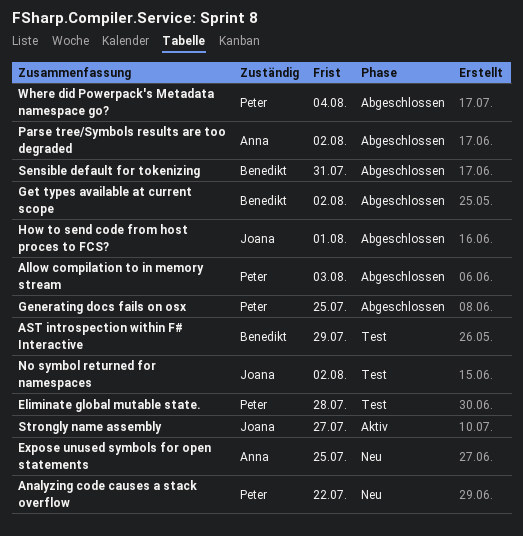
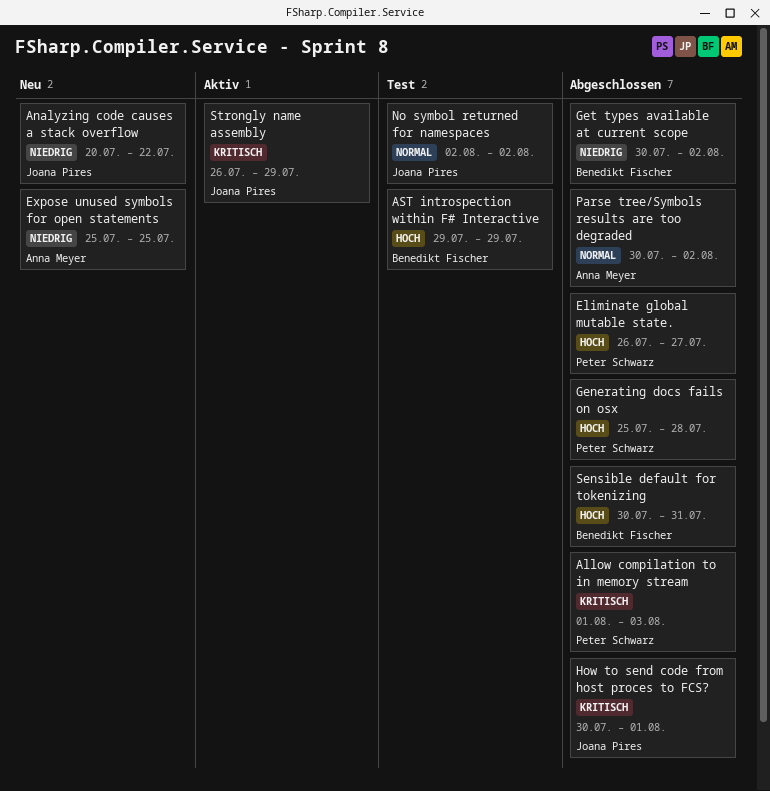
Analyzing code causes a stack overflow, owner: Peter Schwarz -> Joana Pires
Eliminate global mutable state., status: Test -> Abgeschlossen
Eliminate global mutable state., due: Jul 28 -> Jul 27
Generating docs fails on osx, due: Jul 25 -> Jul 28
Strongly name assembly, due: Jul 27 -> Jul 29
Where did Powerpack's Metadata namespace go?: present -> none

